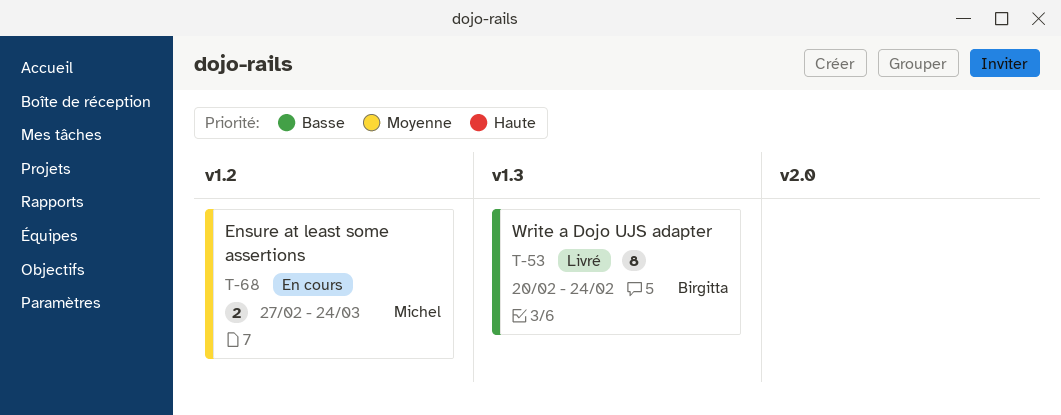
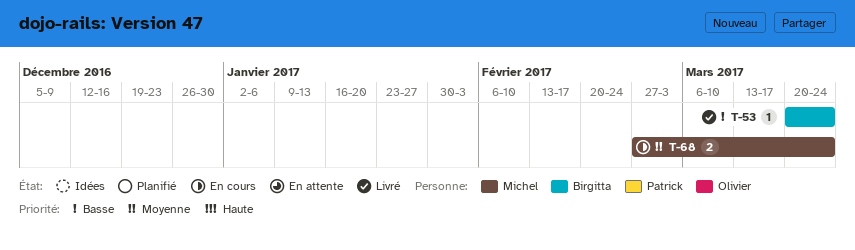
T-53, estimate: 8 -> 1
T-53, start: Feb 20 -> Mar 20
T-53, due: Feb 24 -> Mar 24

